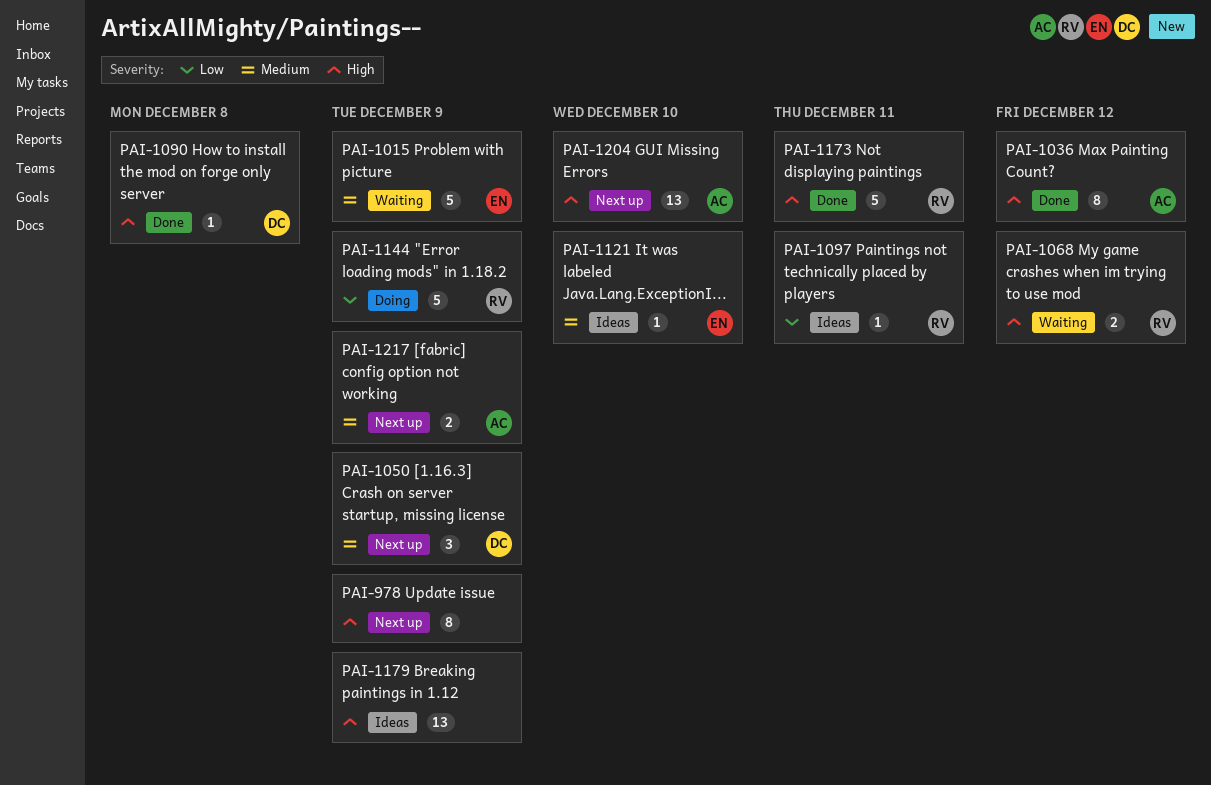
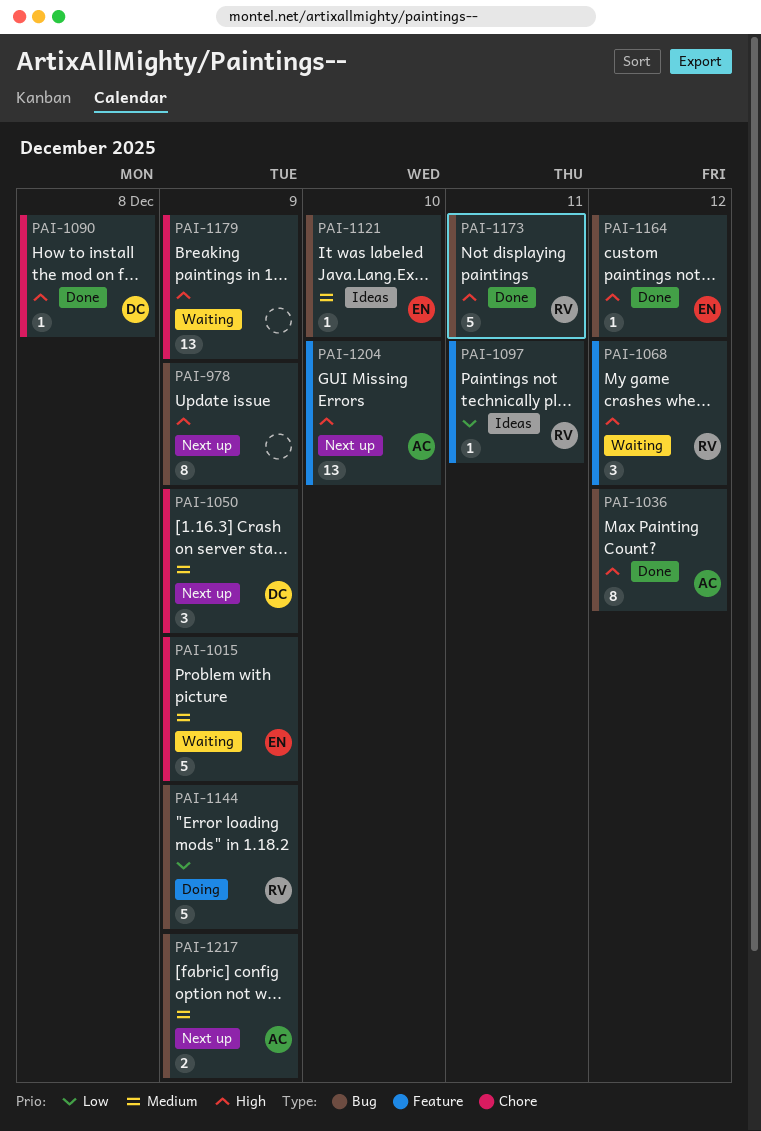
PAI-1068, estimate: 2 -> 3
PAI-1164: none -> present
PAI-1179, status: Ideas -> Waiting

